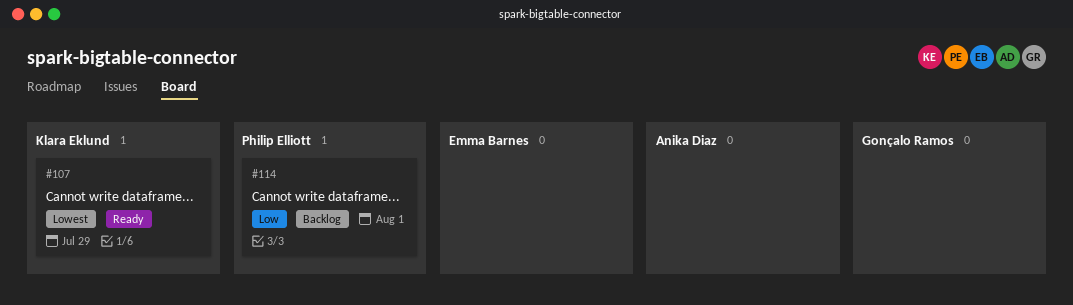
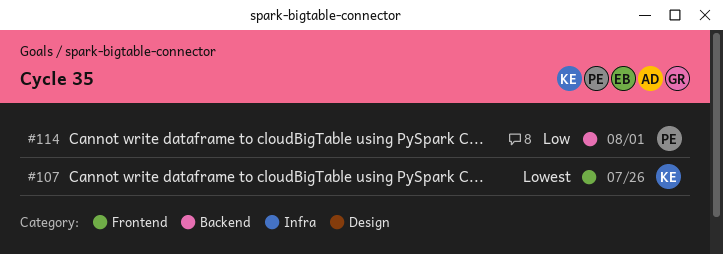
#107, due: Jul 29 -> Jul 26

